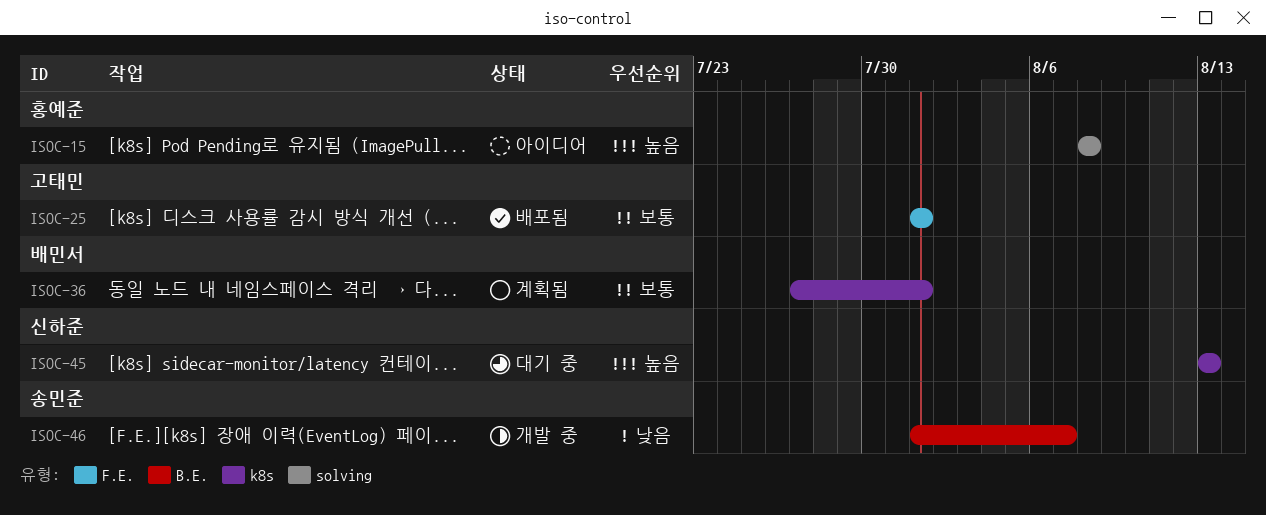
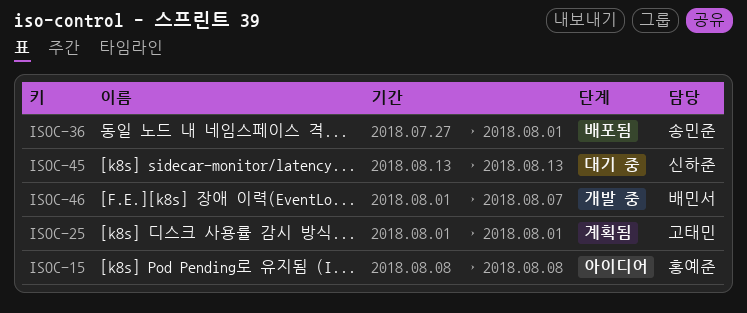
ISOC-25, status: 배포됨 -> 계획됨
ISOC-36, status: 계획됨 -> 배포됨
ISOC-36, owner: 배민서 -> 송민준
ISOC-46, owner: 송민준 -> 배민서

